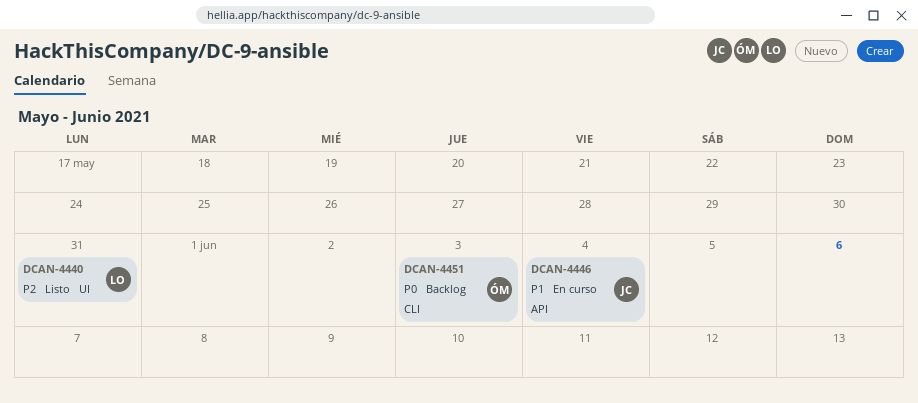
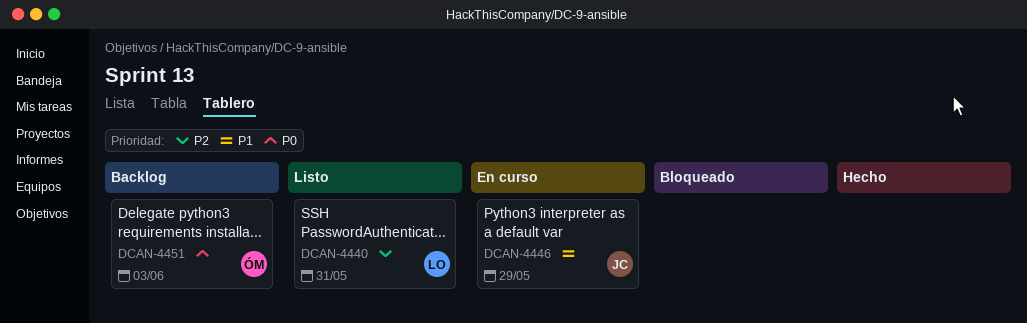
DCAN-4446, due: Jun 4 -> May 29

